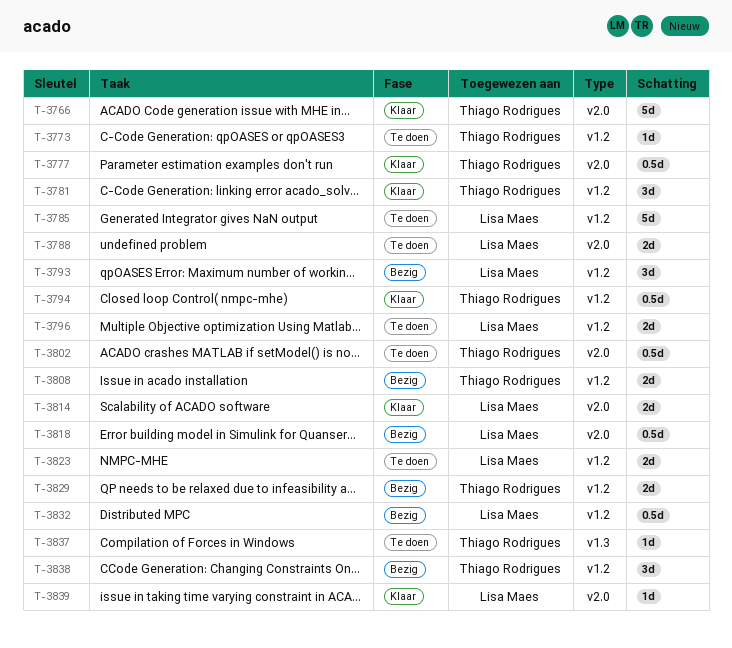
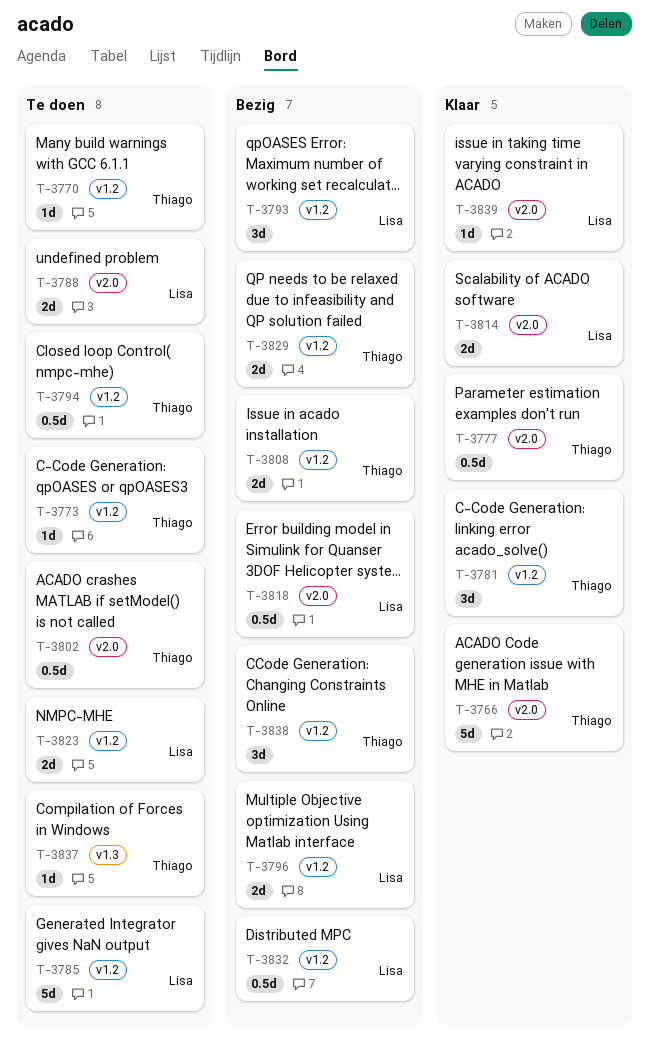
T-3770: none -> present
T-3794, status: Klaar -> Te doen
T-3796, status: Te doen -> Bezig

